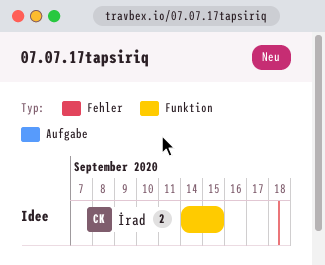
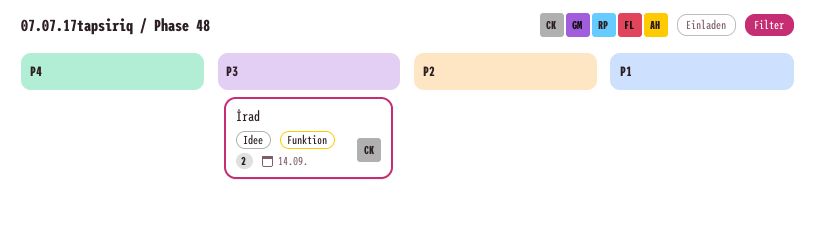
İrad, due: Sep 15 -> Sep 14

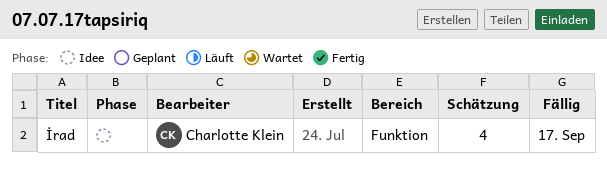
İrad, estimate: 2 -> 4
İrad, due: Sep 14 -> Sep 17

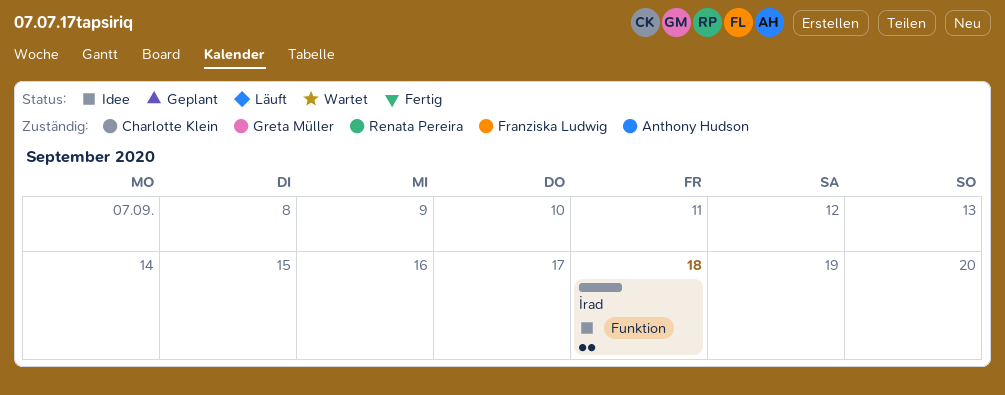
İrad, estimate: 4 -> 2
İrad, due: Sep 17 -> Sep 18

